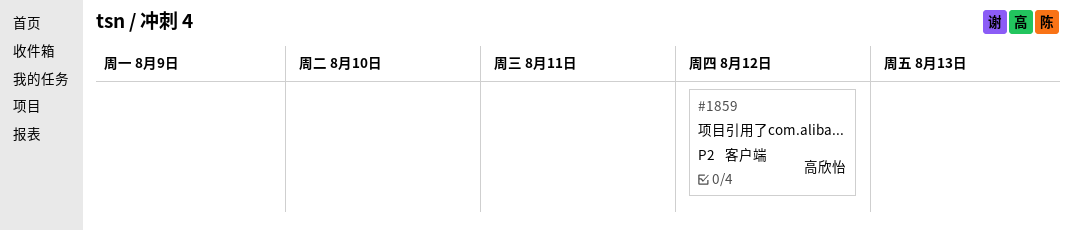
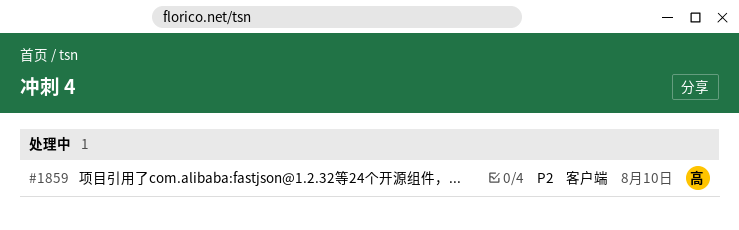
#1859, due: Aug 12 -> Aug 10

